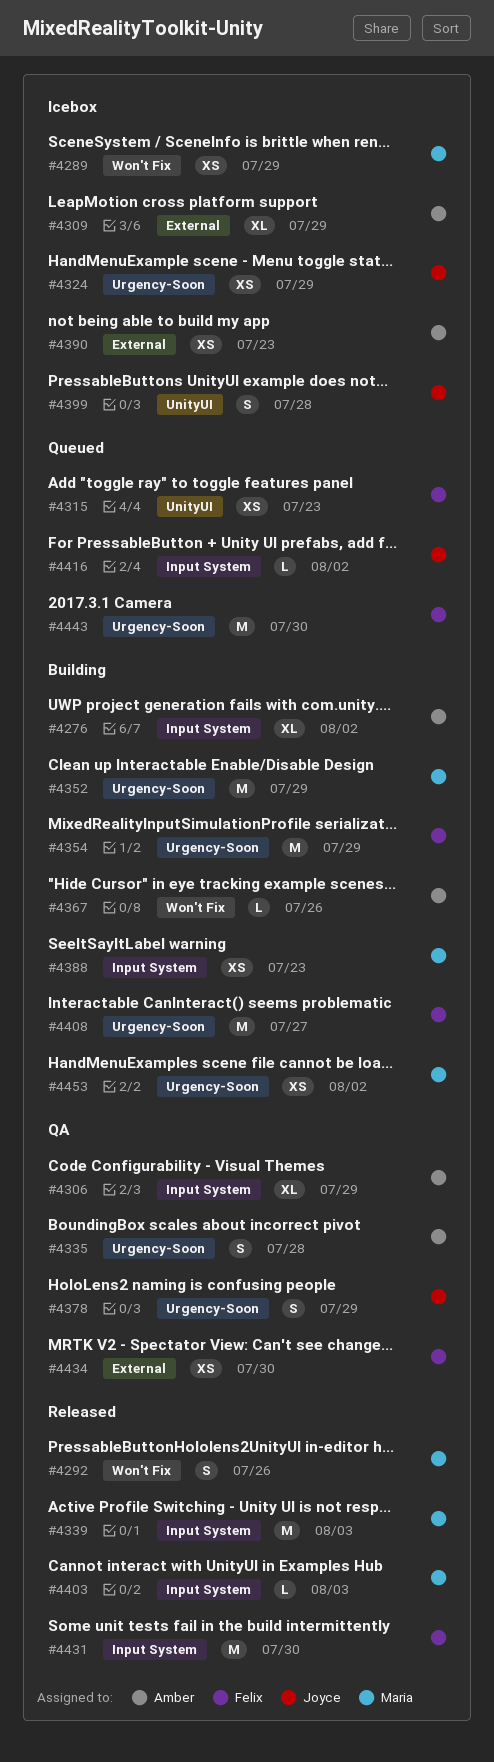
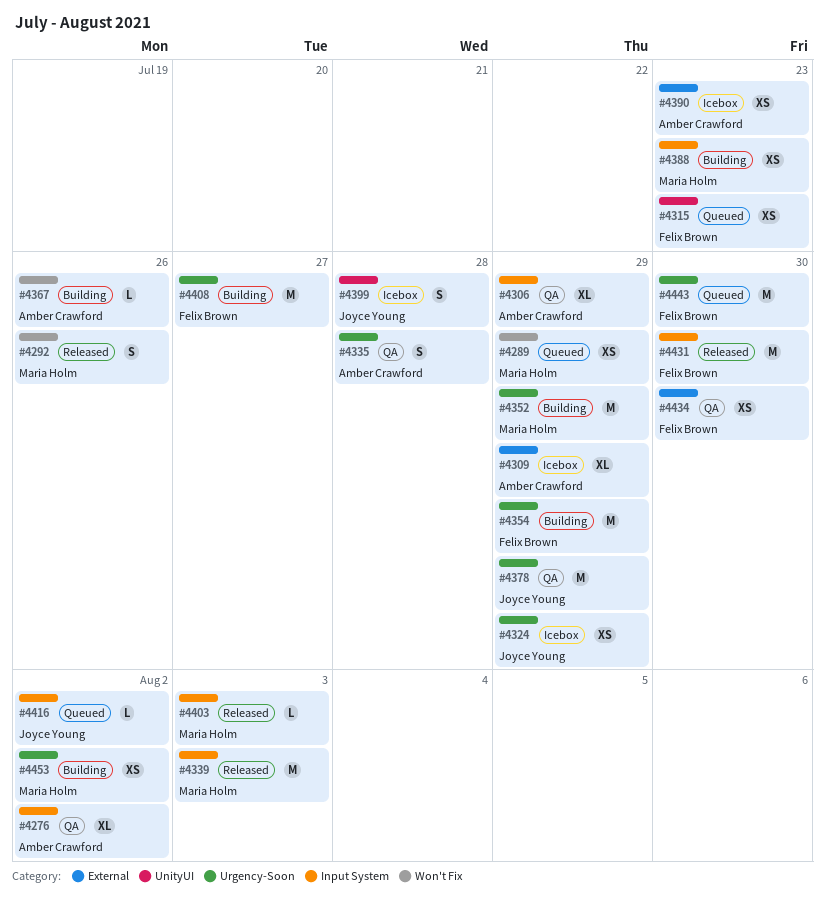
#4276, status: Building -> QA
#4289, status: Icebox -> Queued
#4378, estimate: S -> M

